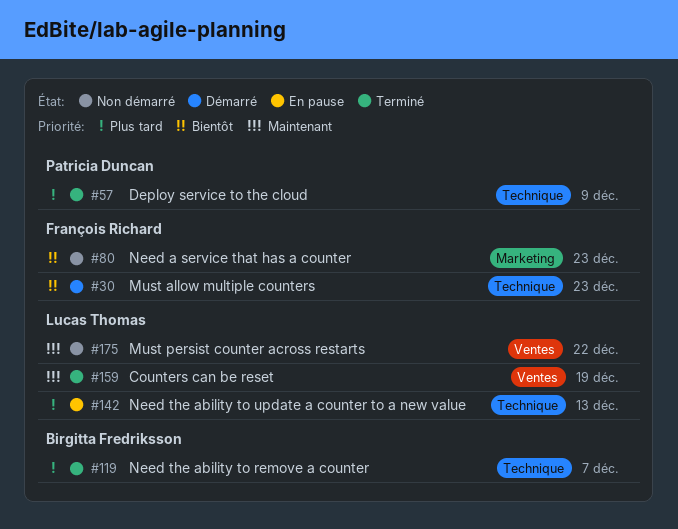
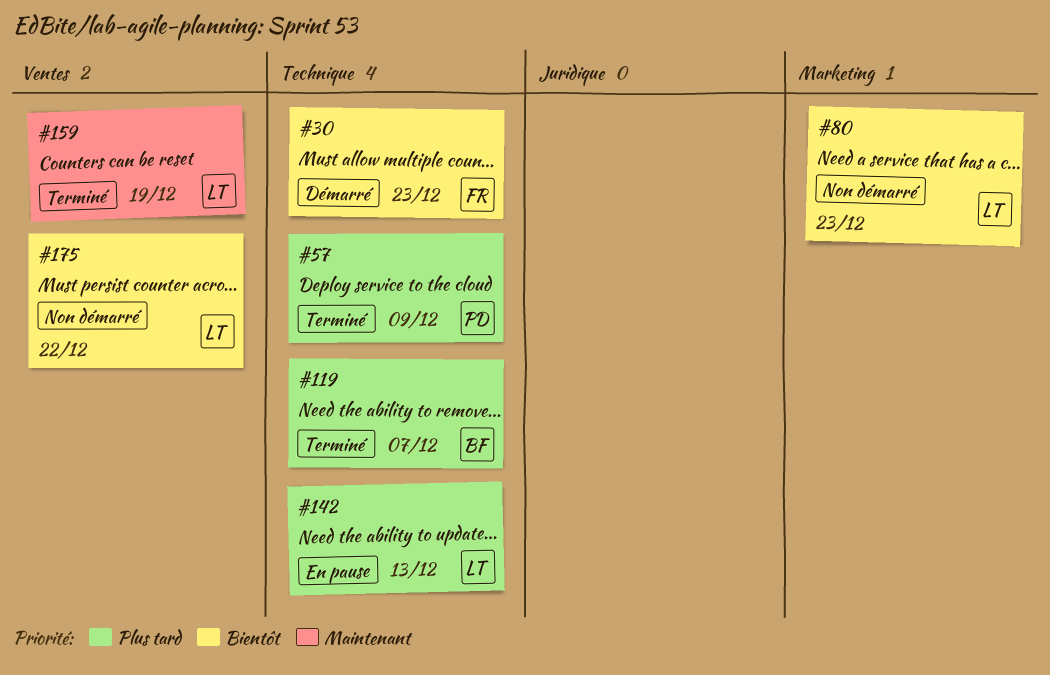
#80, owner: François Richard -> Lucas Thomas
#175, priority: Maintenant -> Bientôt

